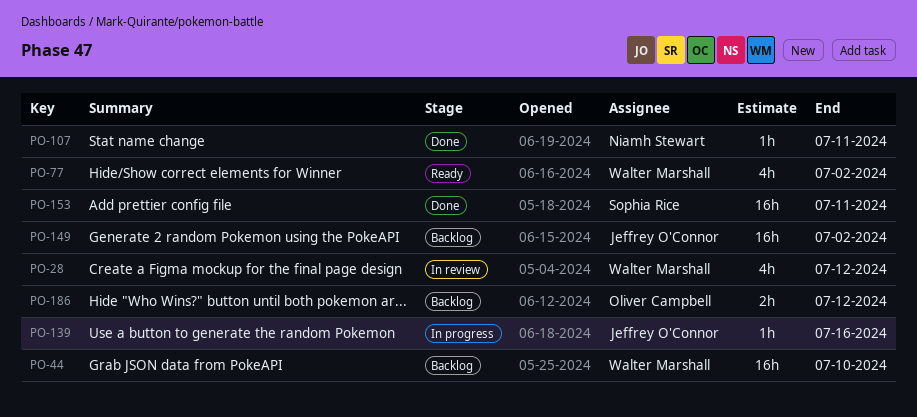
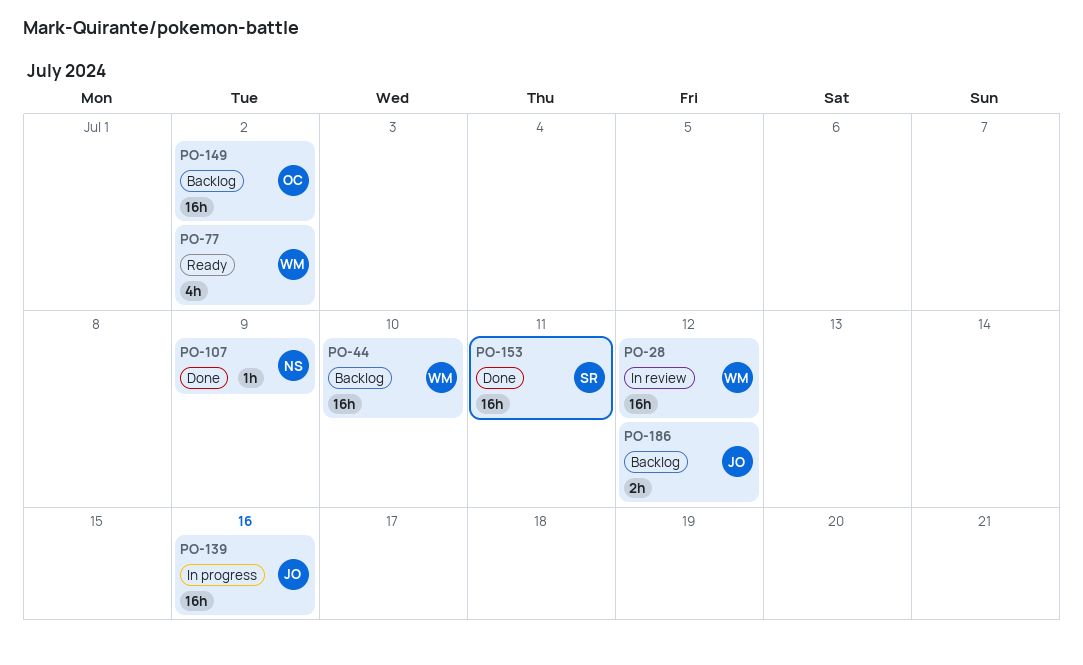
PO-28, estimate: 4h -> 16h
PO-107, due: Jul 11 -> Jul 9
PO-139, estimate: 1h -> 16h
PO-149, owner: Jeffrey O'Connor -> Oliver Campbell
PO-186, owner: Oliver Campbell -> Jeffrey O'Connor

